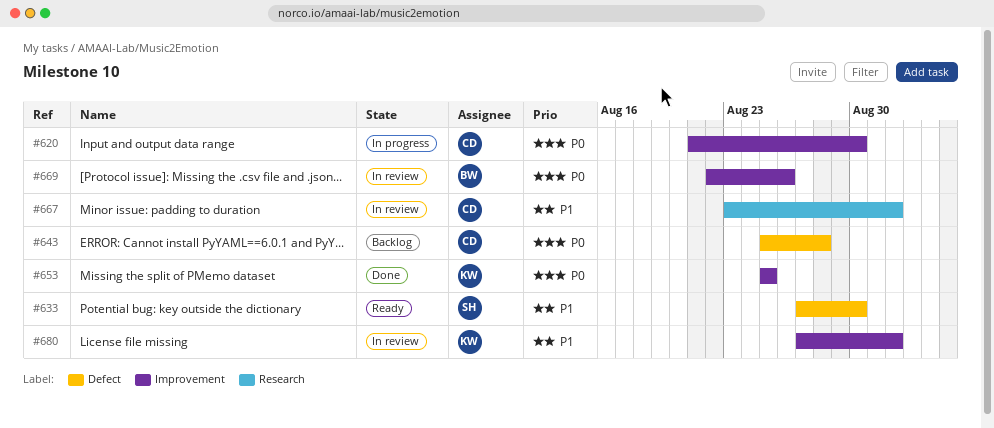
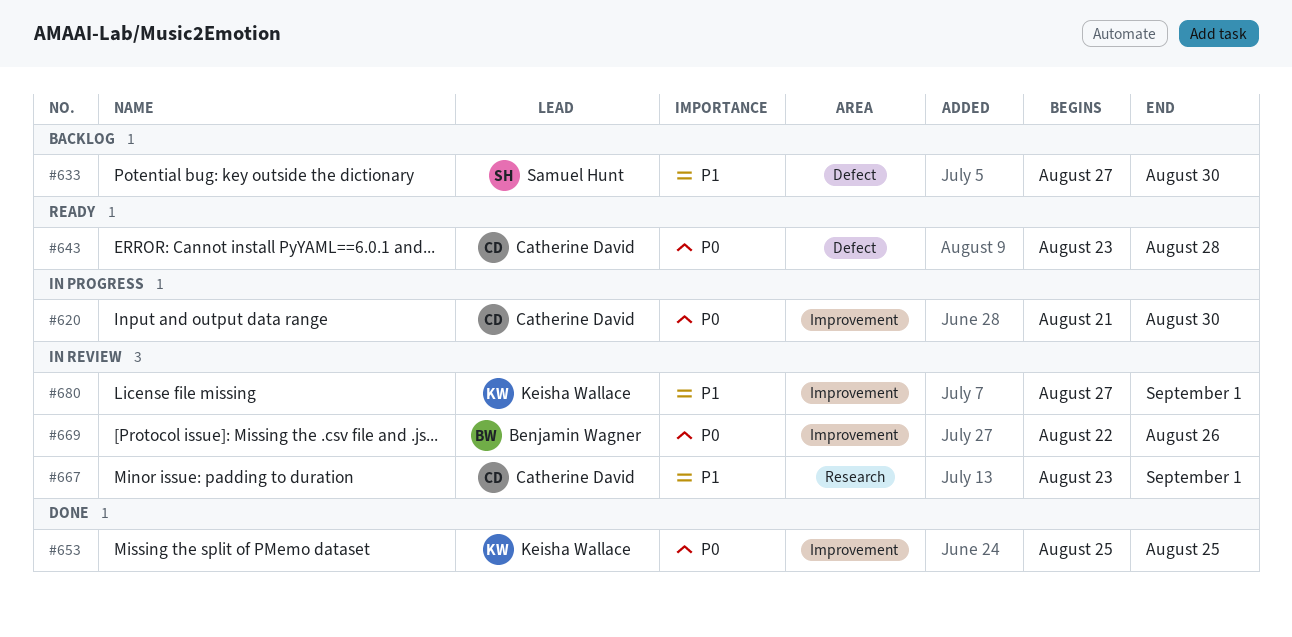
#633, status: Ready -> Backlog
#643, status: Backlog -> Ready
#643, start: Aug 25 -> Aug 23

